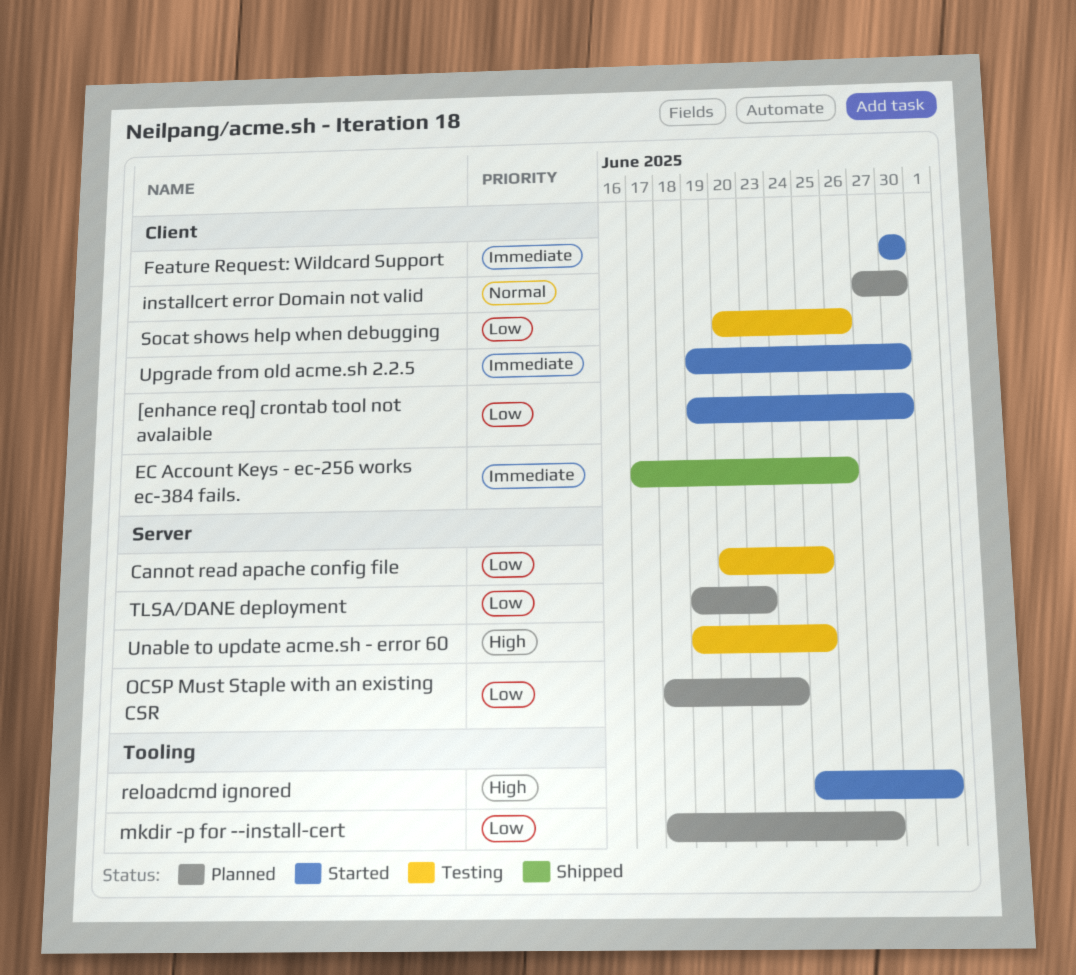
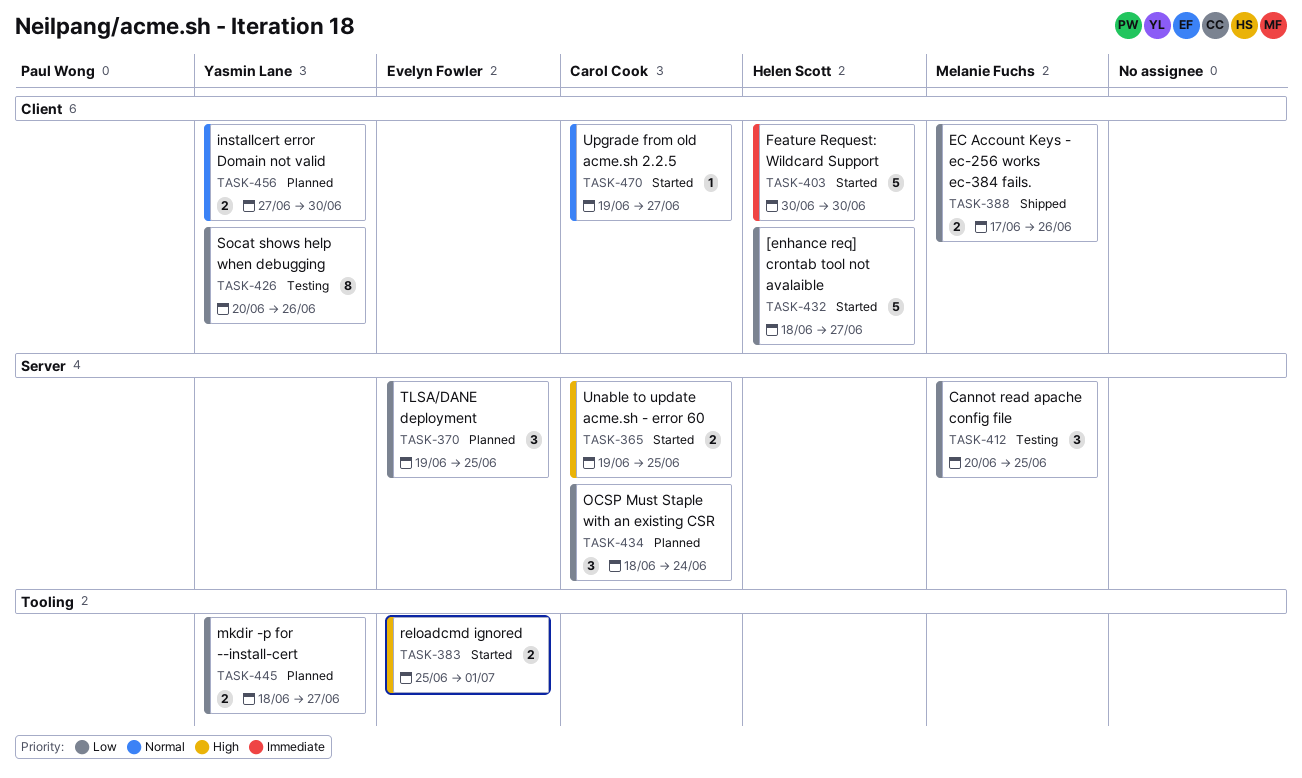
[enhance req] crontab tool not avalaible, start: Jun 19 -> Jun 18
[enhance req] crontab tool not avalaible, due: Jun 30 -> Jun 27
EC Account Keys - ec-256 works ec-384 fails., priority: Immediate -> Low
TLSA/DANE deployment, due: Jun 23 -> Jun 25
Unable to update acme.sh - error 60, status: Testing -> Started
Upgrade from old acme.sh 2.2.5, priority: Immediate -> Normal
Upgrade from old acme.sh 2.2.5, due: Jun 30 -> Jun 27

